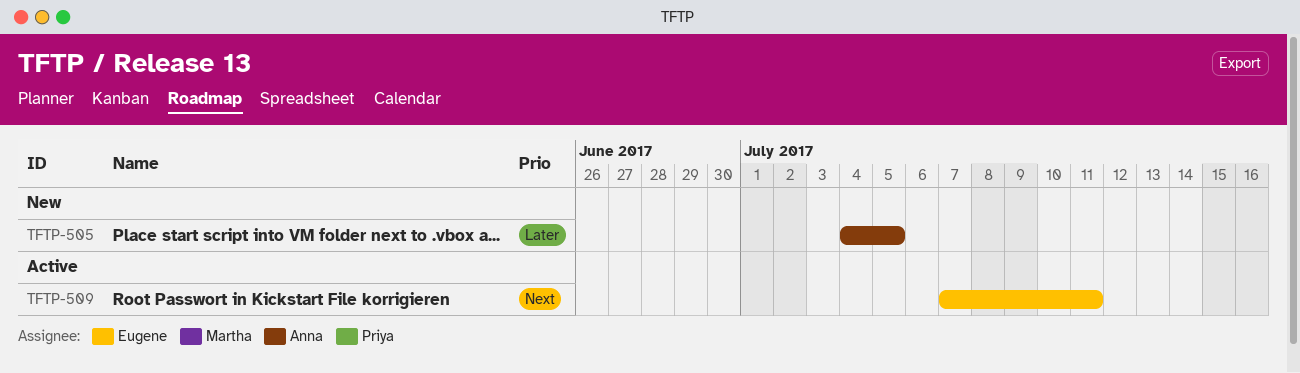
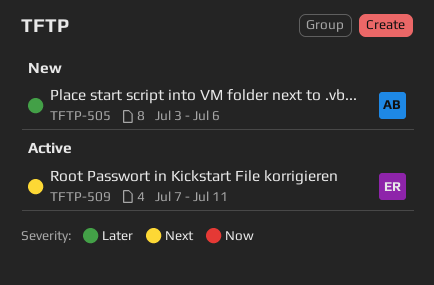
TFTP-505, start: Jul 4 -> Jul 3
TFTP-505, due: Jul 5 -> Jul 6

